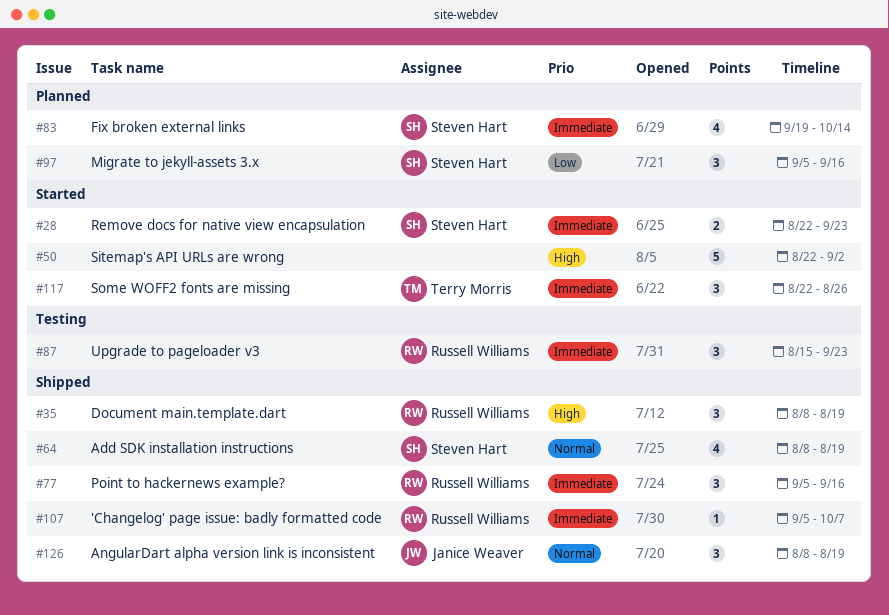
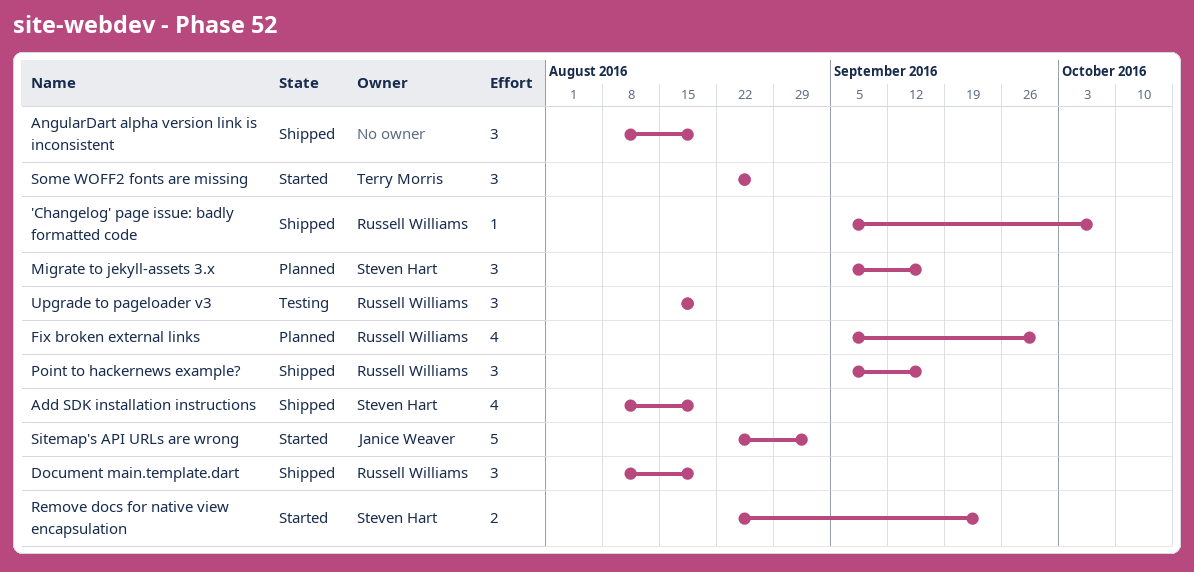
AngularDart alpha version link is inconsistent, owner: Janice Weaver -> none
Fix broken external links, owner: Steven Hart -> Russell Williams
Fix broken external links, start: Sep 19 -> Sep 5
Fix broken external links, due: Oct 14 -> Sep 30
Sitemap's API URLs are wrong, owner: none -> Janice Weaver
Upgrade to pageloader v3, due: Sep 23 -> Aug 19

